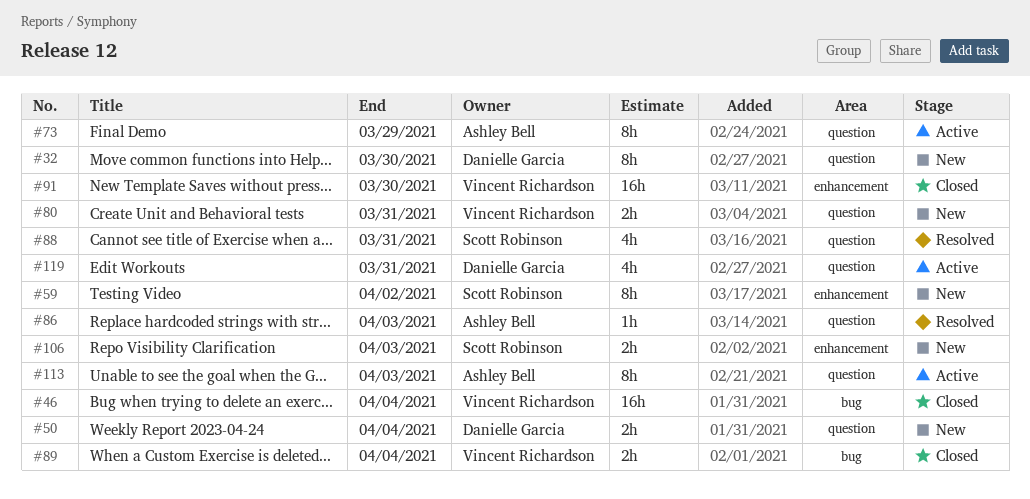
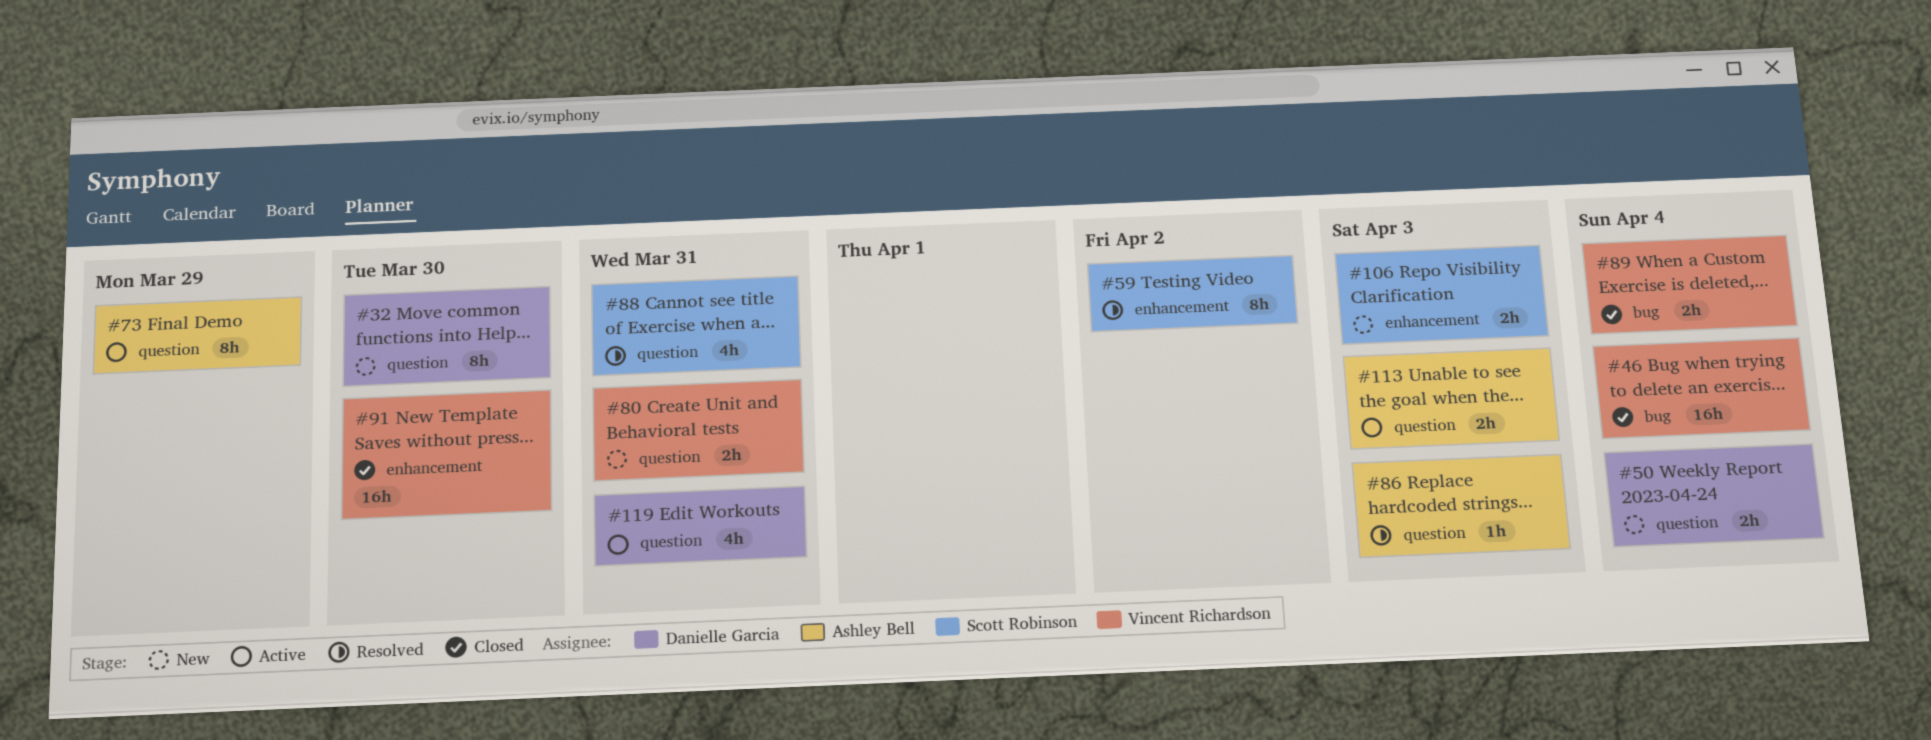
#59, status: New -> Resolved
#113, estimate: 8h -> 2h

